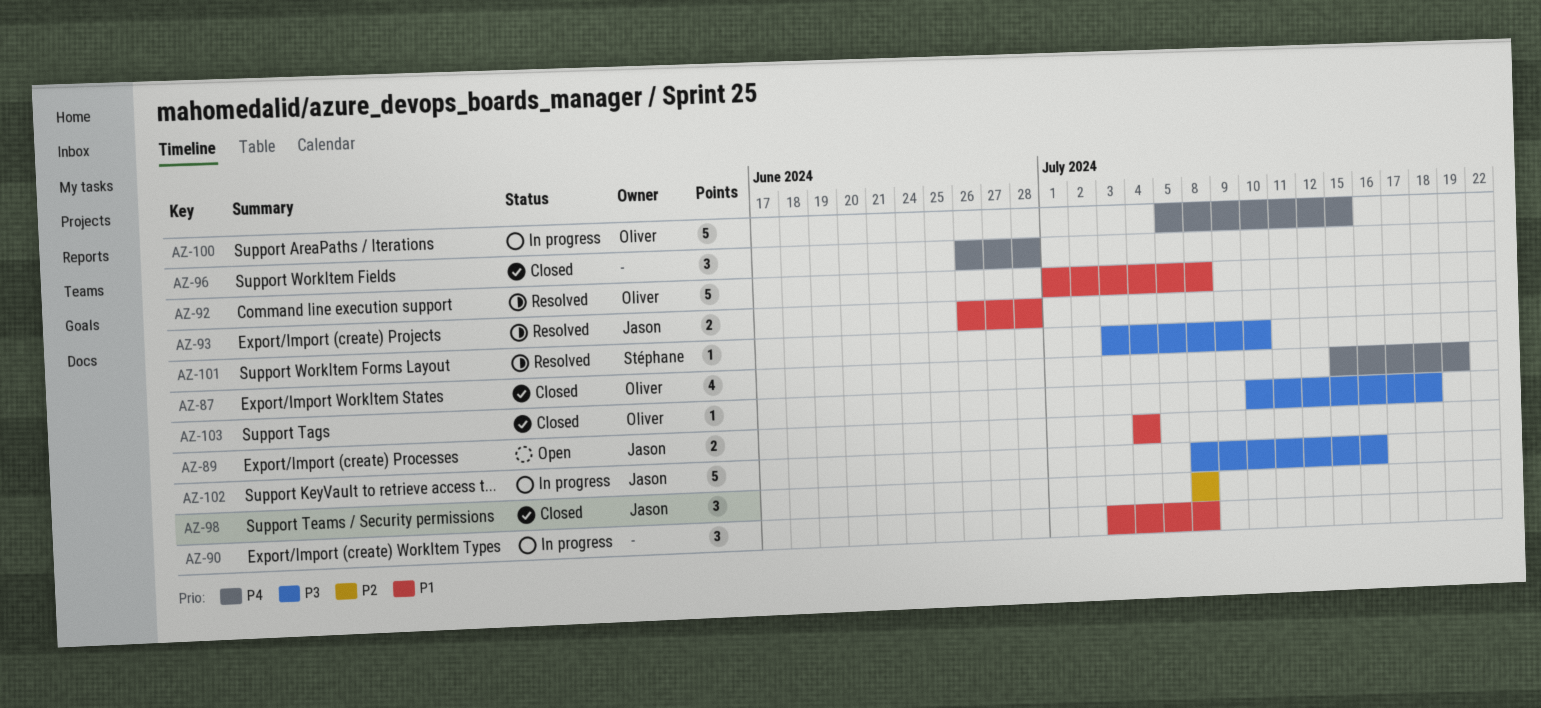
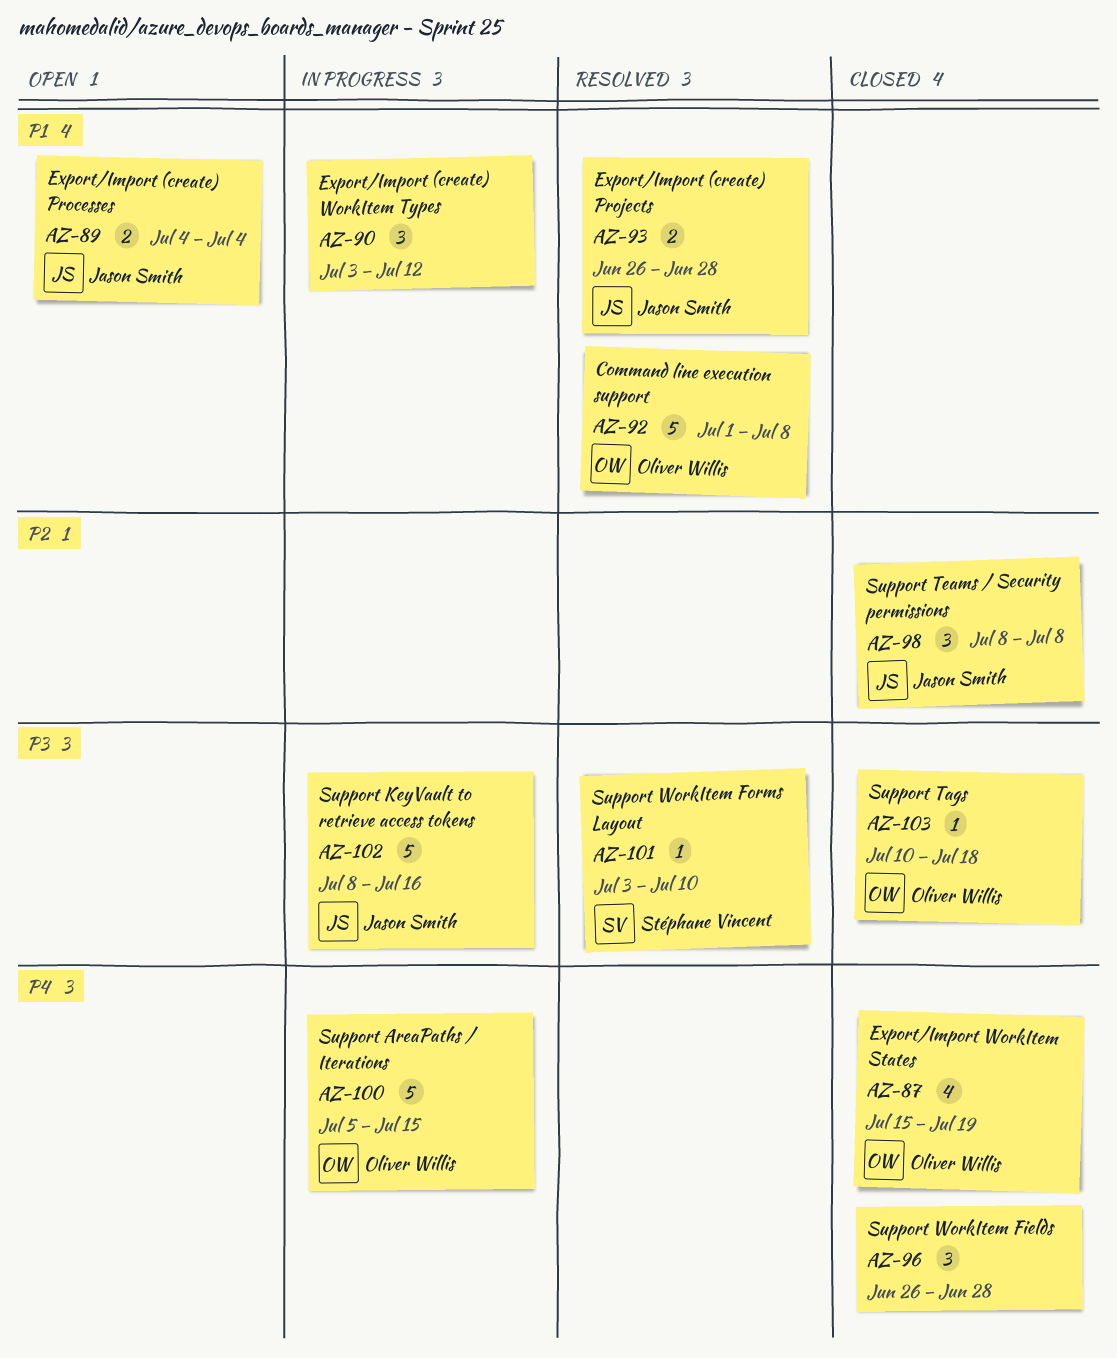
AZ-90, due: Jul 8 -> Jul 12

